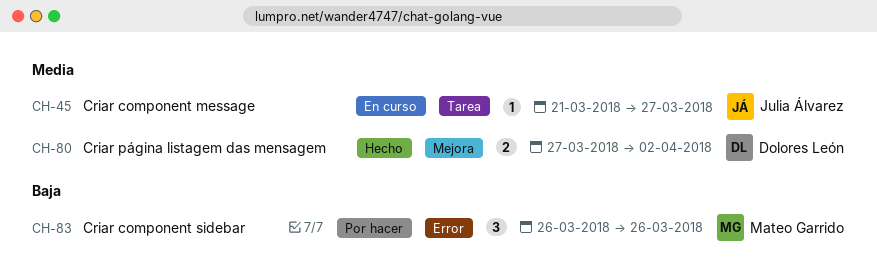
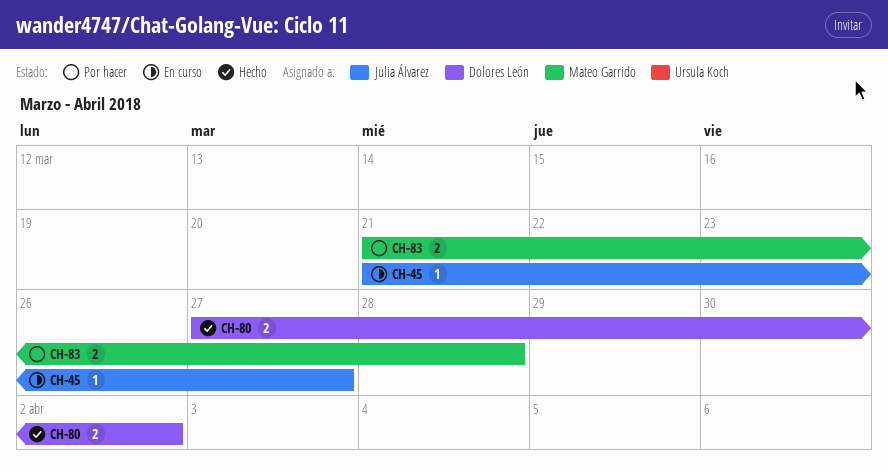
CH-83, estimate: 3 -> 2
CH-83, start: Mar 26 -> Mar 21
CH-83, due: Mar 26 -> Mar 28

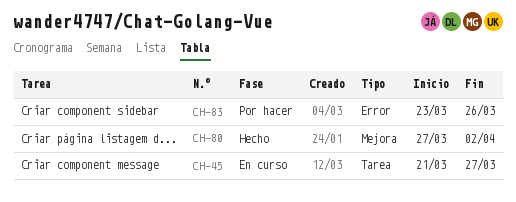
CH-83, start: Mar 21 -> Mar 23
CH-83, due: Mar 28 -> Mar 26

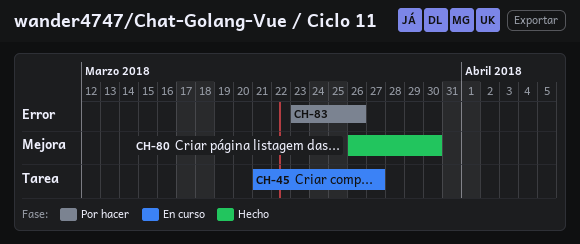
CH-80, start: Mar 27 -> Mar 26
CH-80, due: Apr 2 -> Mar 30

